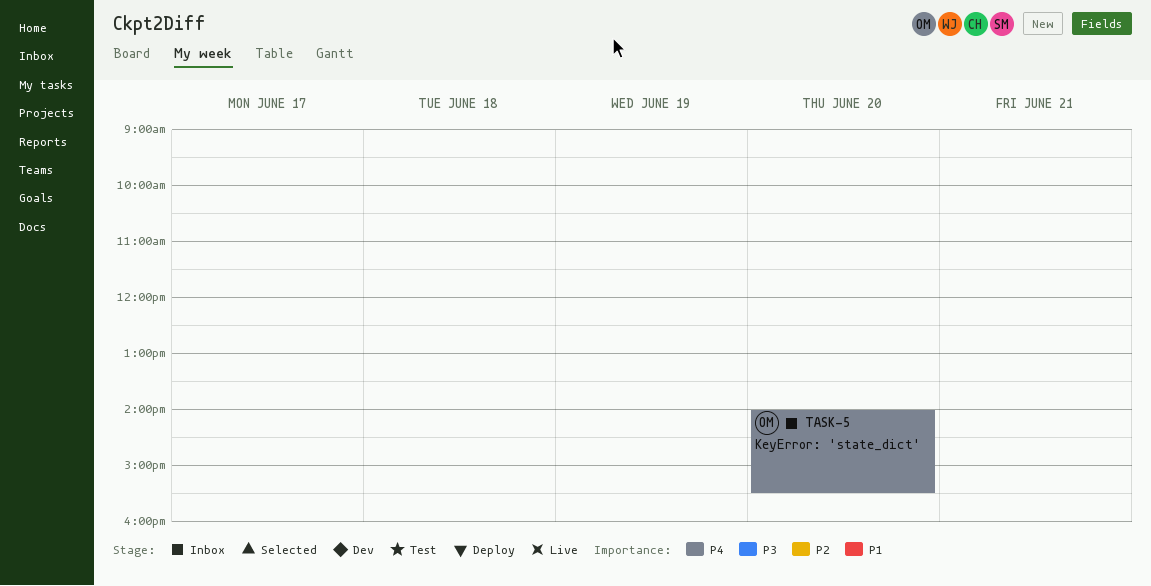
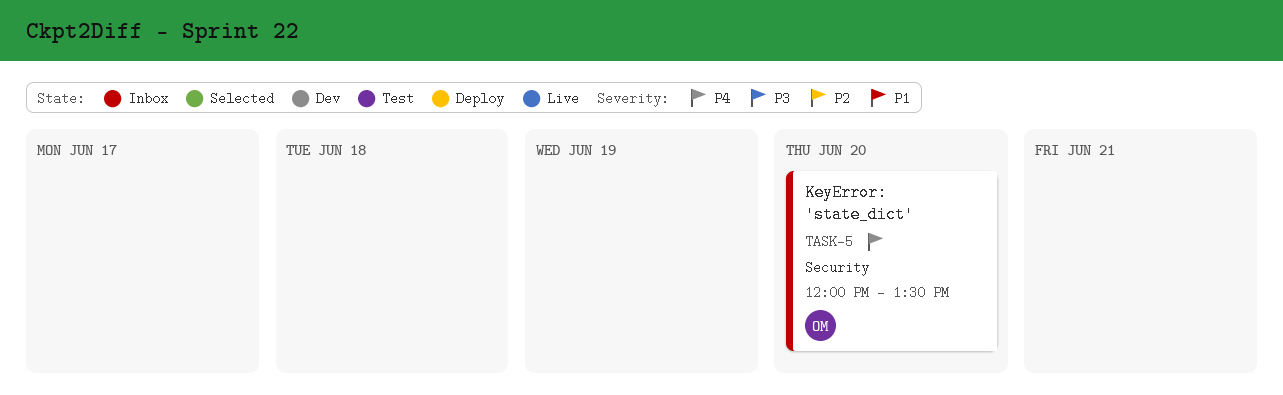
TASK-5, begins: 14:00 -> 12:00
TASK-5, ends: 15:30 -> 13:30

